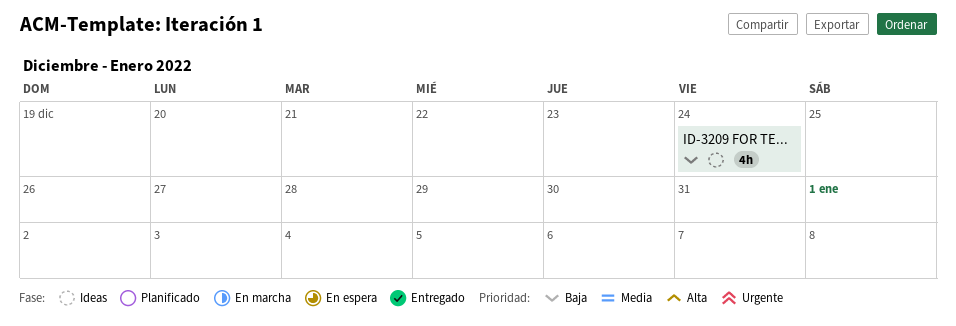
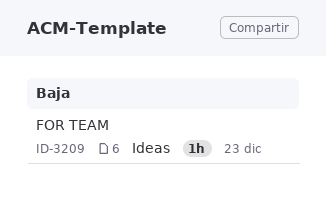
ID-3209, estimate: 4h -> 1h
ID-3209, due: Dec 24 -> Dec 23

